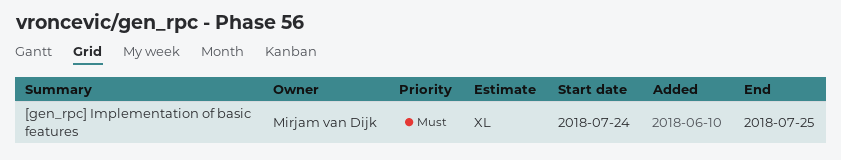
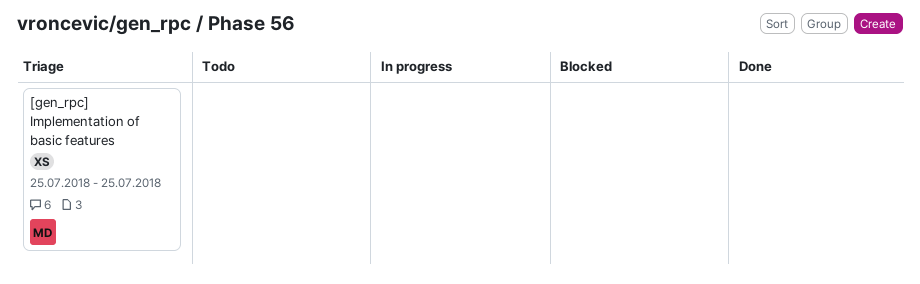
[gen_rpc] Implementation of basic features, estimate: XL -> XS
[gen_rpc] Implementation of basic features, start: Jul 24 -> Jul 25

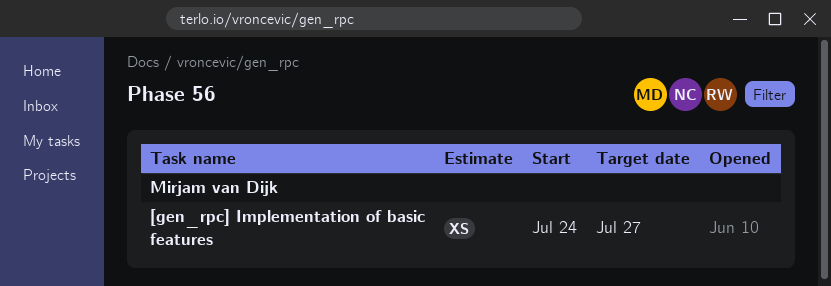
[gen_rpc] Implementation of basic features, start: Jul 25 -> Jul 24
[gen_rpc] Implementation of basic features, due: Jul 25 -> Jul 27

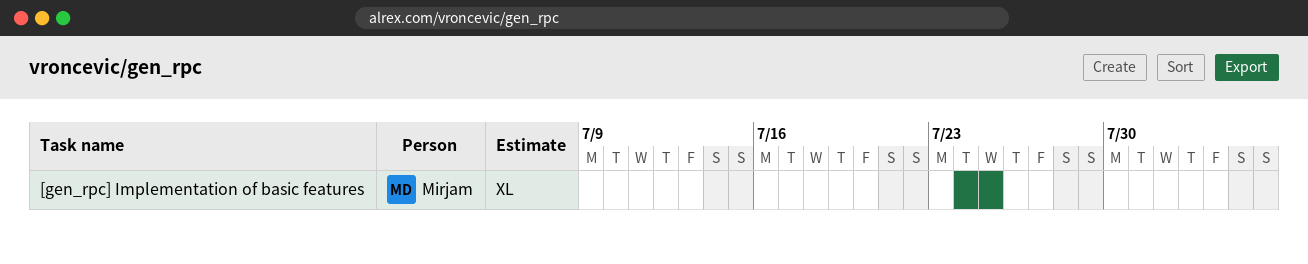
[gen_rpc] Implementation of basic features, estimate: XS -> XL
[gen_rpc] Implementation of basic features, due: Jul 27 -> Jul 25

